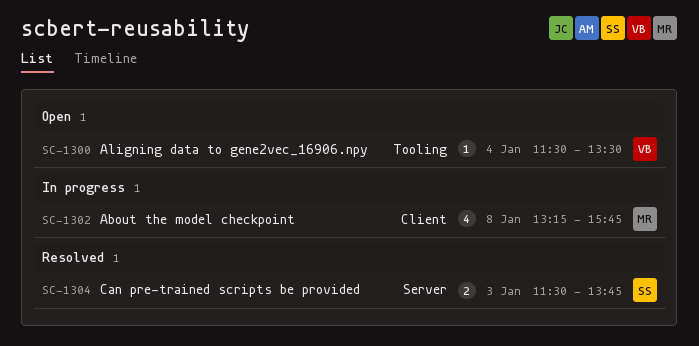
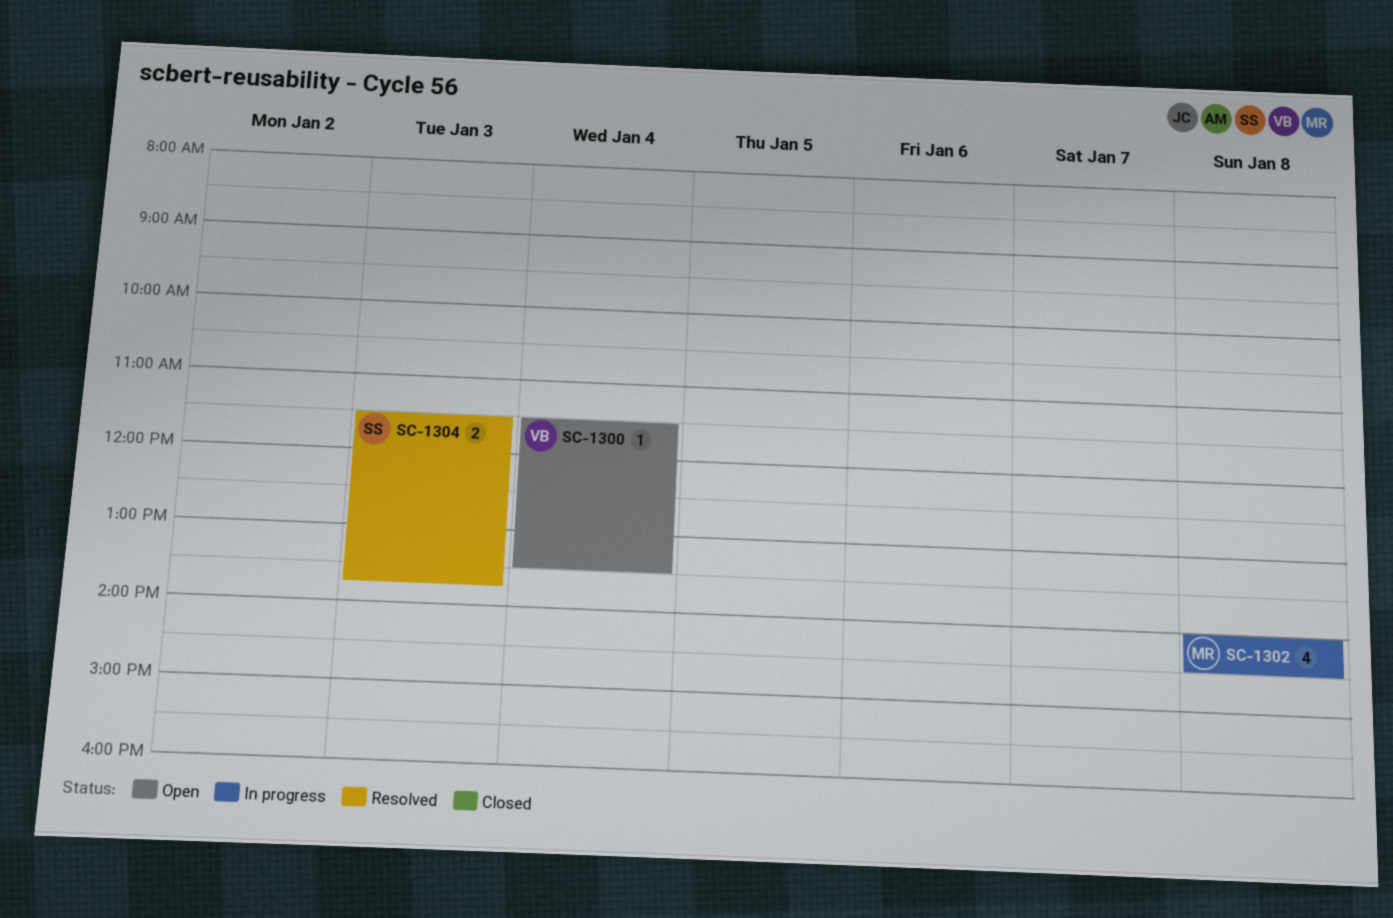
SC-1302, begins: 13:15 -> 14:00
SC-1302, ends: 15:45 -> 14:30

